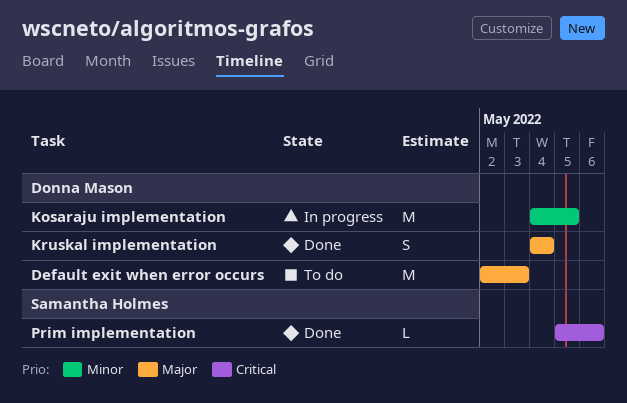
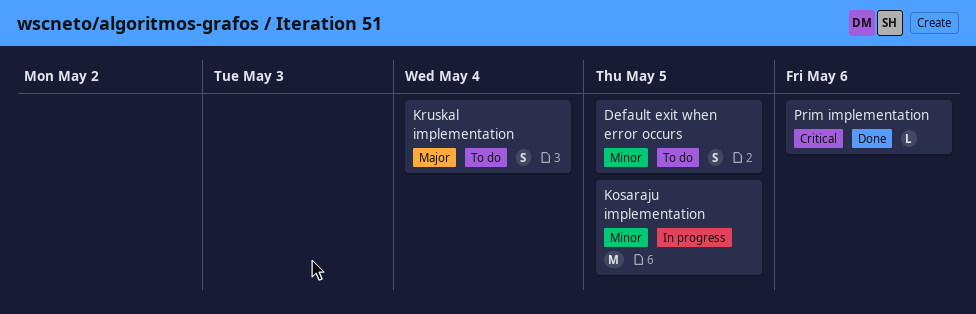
Default exit when error occurs, priority: Major -> Minor
Default exit when error occurs, estimate: M -> S
Default exit when error occurs, due: May 3 -> May 5
Kruskal implementation, status: Done -> To do

